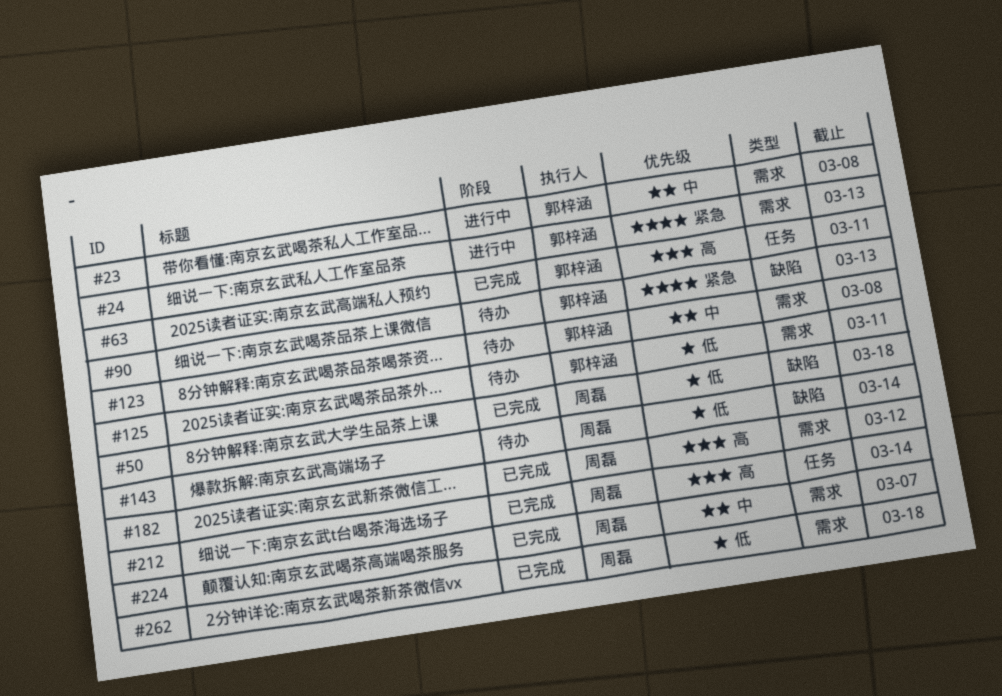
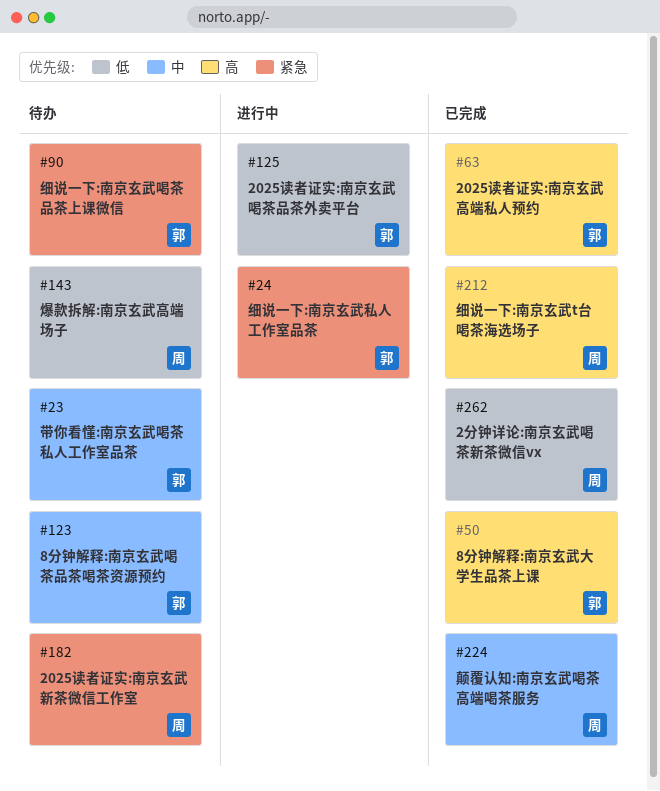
#23, status: 进行中 -> 待办
#50, owner: 周磊 -> 郭梓涵
#50, priority: 低 -> 高
#125, status: 待办 -> 进行中
#182, status: 已完成 -> 待办
#182, priority: 高 -> 紧急

